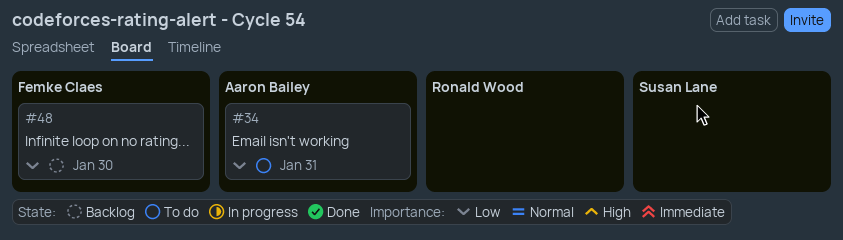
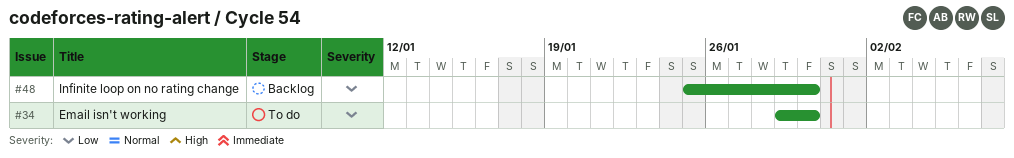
#34, due: Jan 31 -> Jan 30

